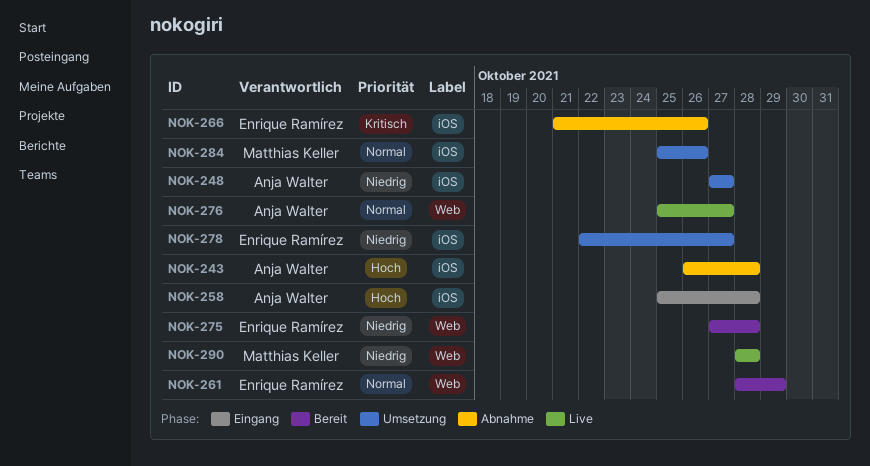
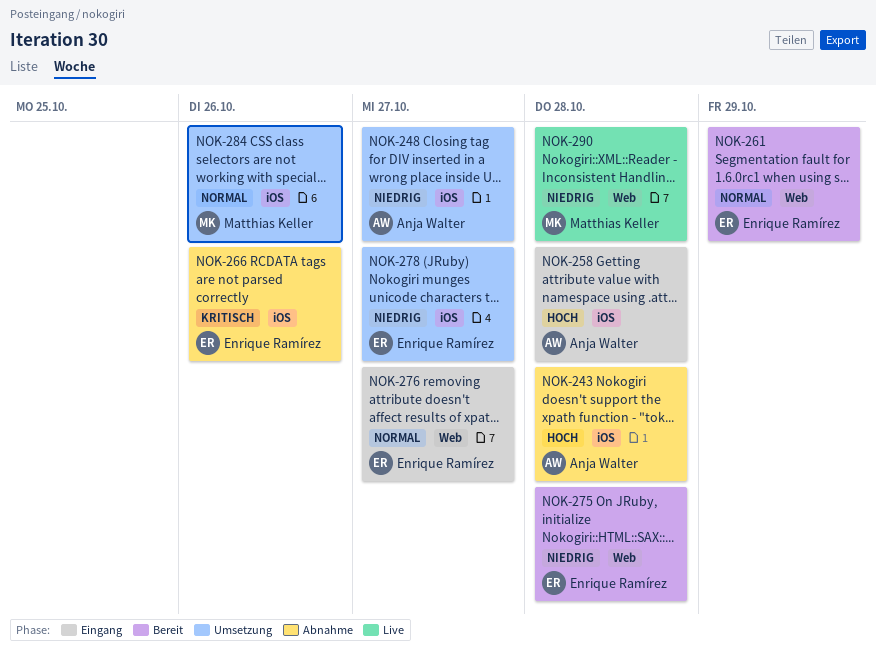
NOK-276, status: Live -> Eingang
NOK-276, owner: Anja Walter -> Enrique Ramírez

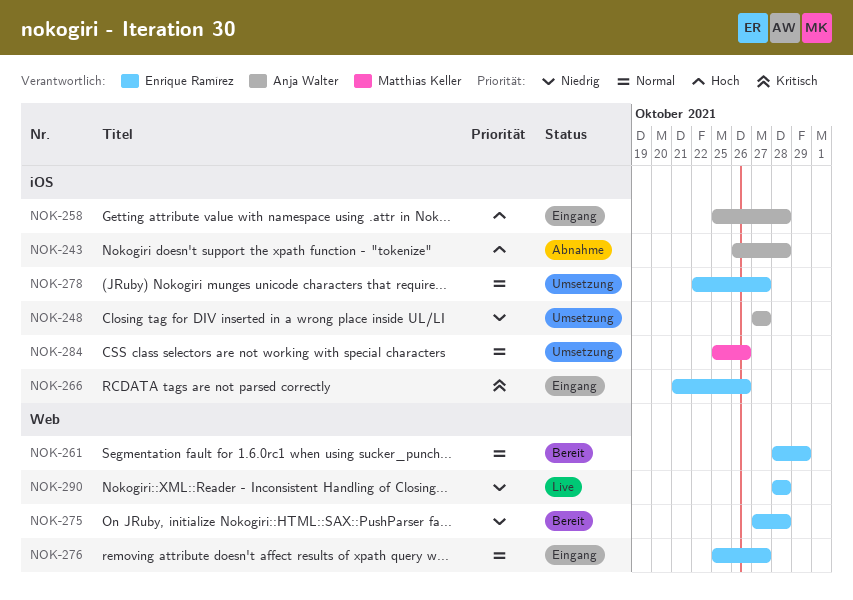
NOK-266, status: Abnahme -> Eingang
NOK-278, priority: Niedrig -> Normal
NOK-290, owner: Matthias Keller -> Enrique Ramírez

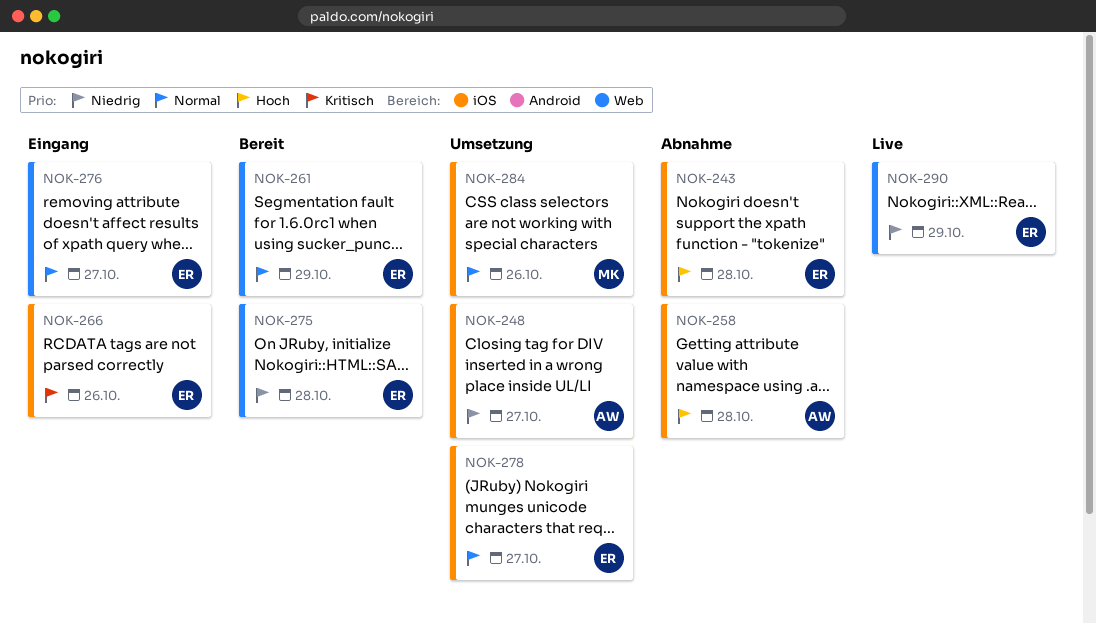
NOK-243, owner: Anja Walter -> Enrique Ramírez
NOK-258, status: Eingang -> Abnahme
NOK-290, due: Oct 28 -> Oct 29

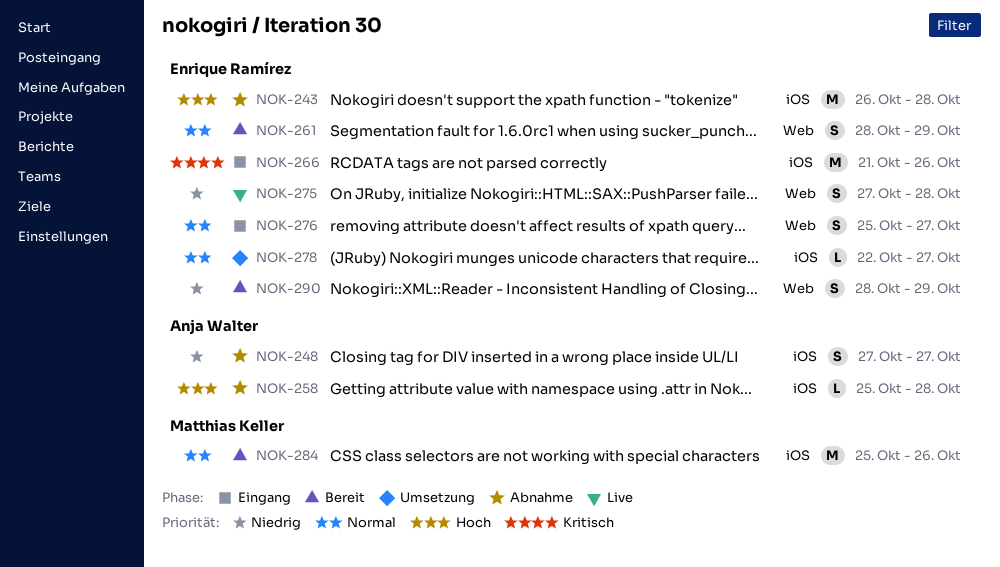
NOK-248, status: Umsetzung -> Abnahme
NOK-275, status: Bereit -> Live
NOK-284, status: Umsetzung -> Bereit
NOK-290, status: Live -> Bereit

